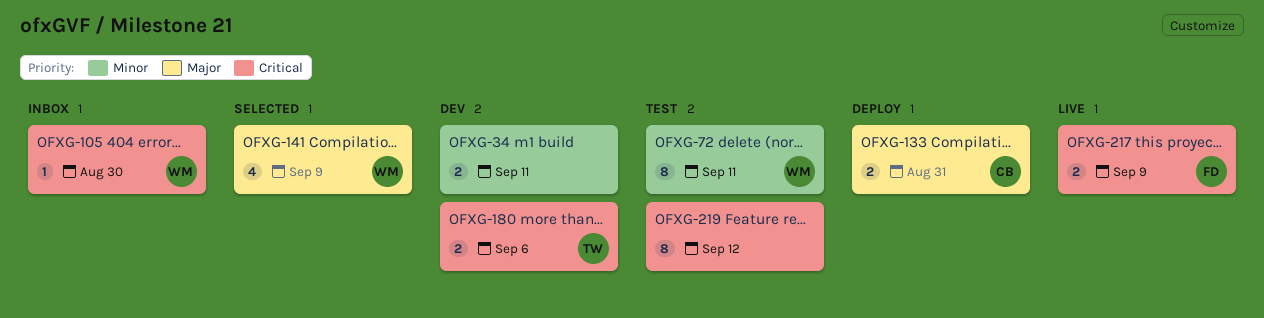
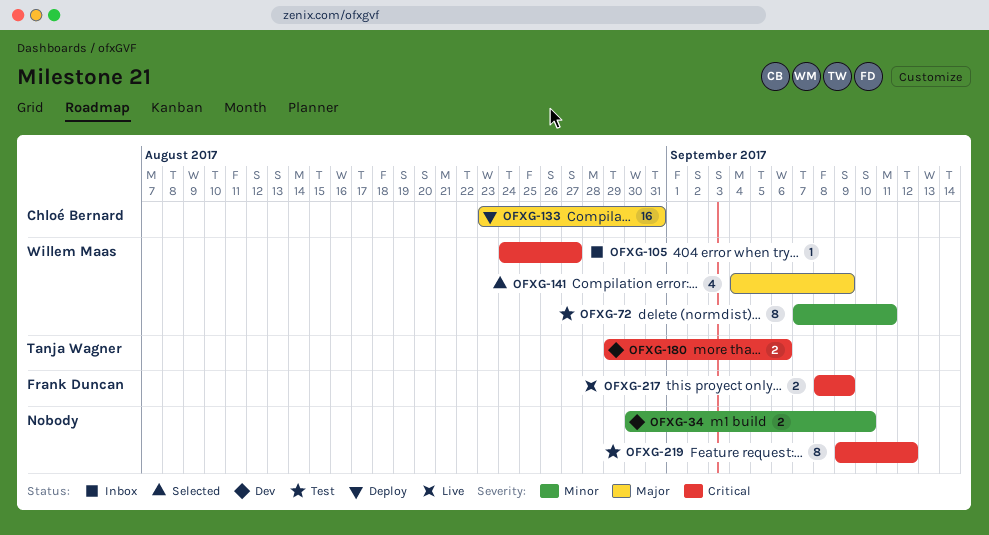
OFXG-34, due: Sep 11 -> Sep 10
OFXG-105, due: Aug 30 -> Aug 27
OFXG-133, estimate: 2 -> 16

